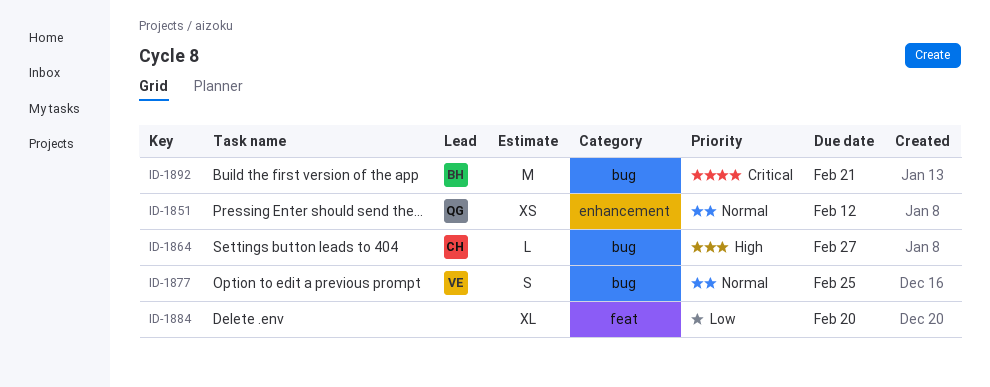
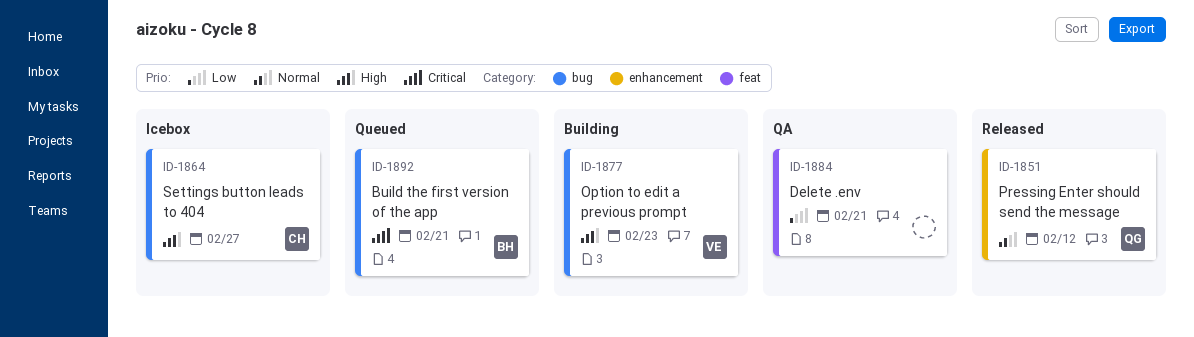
ID-1877, priority: Normal -> High
ID-1877, due: Feb 25 -> Feb 23
ID-1884, due: Feb 20 -> Feb 21

